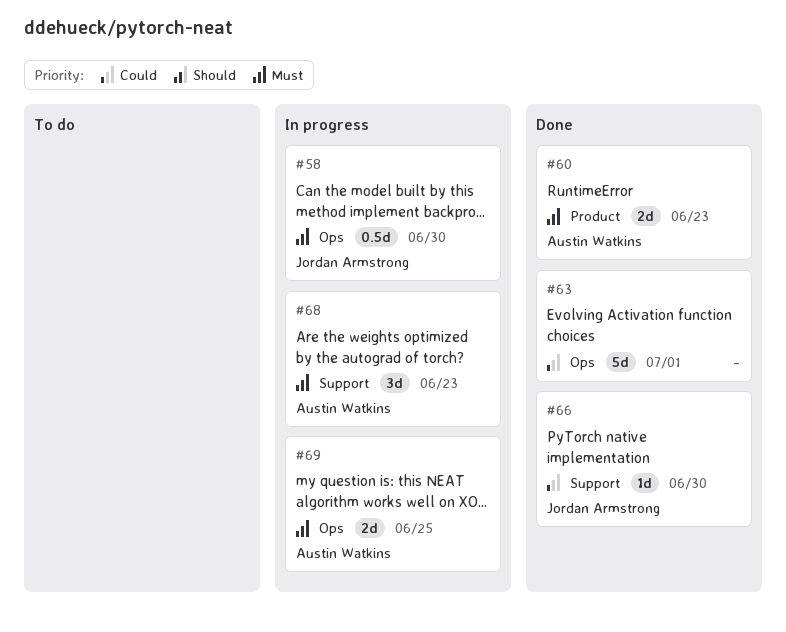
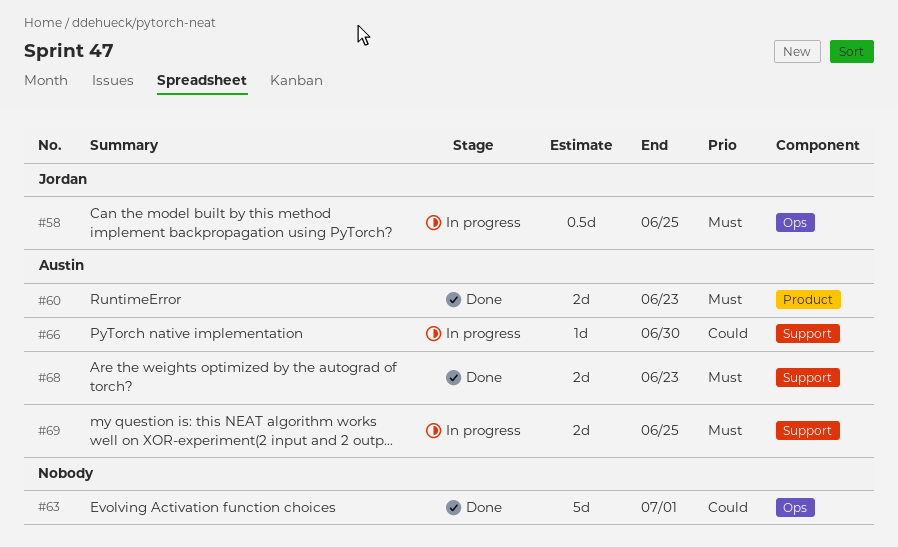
#58, due: Jun 30 -> Jun 25
#66, status: Done -> In progress
#66, owner: Jordan Armstrong -> Austin Watkins
#68, status: In progress -> Done
#68, estimate: 3d -> 2d
#69, label: Ops -> Support

